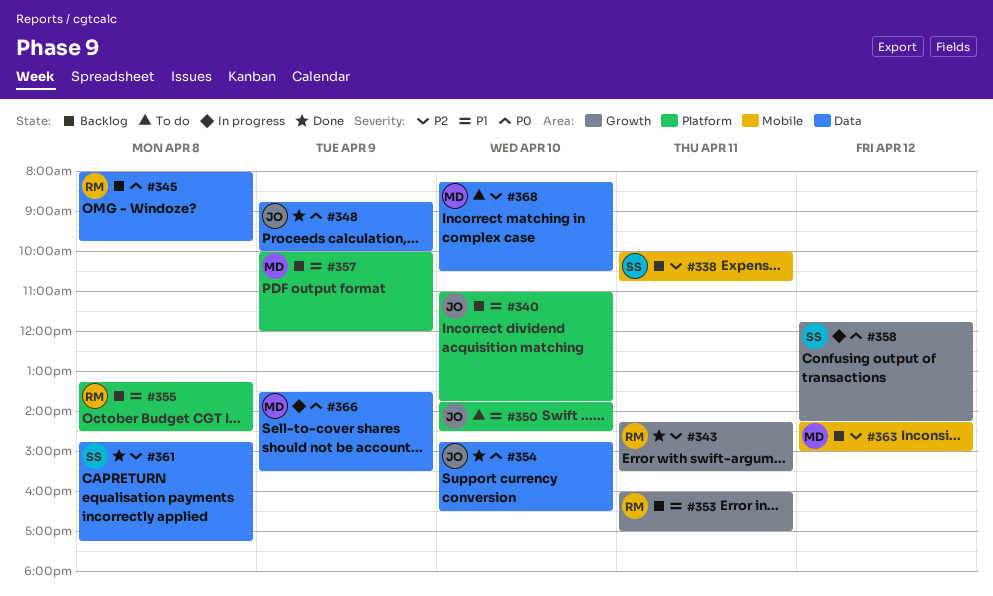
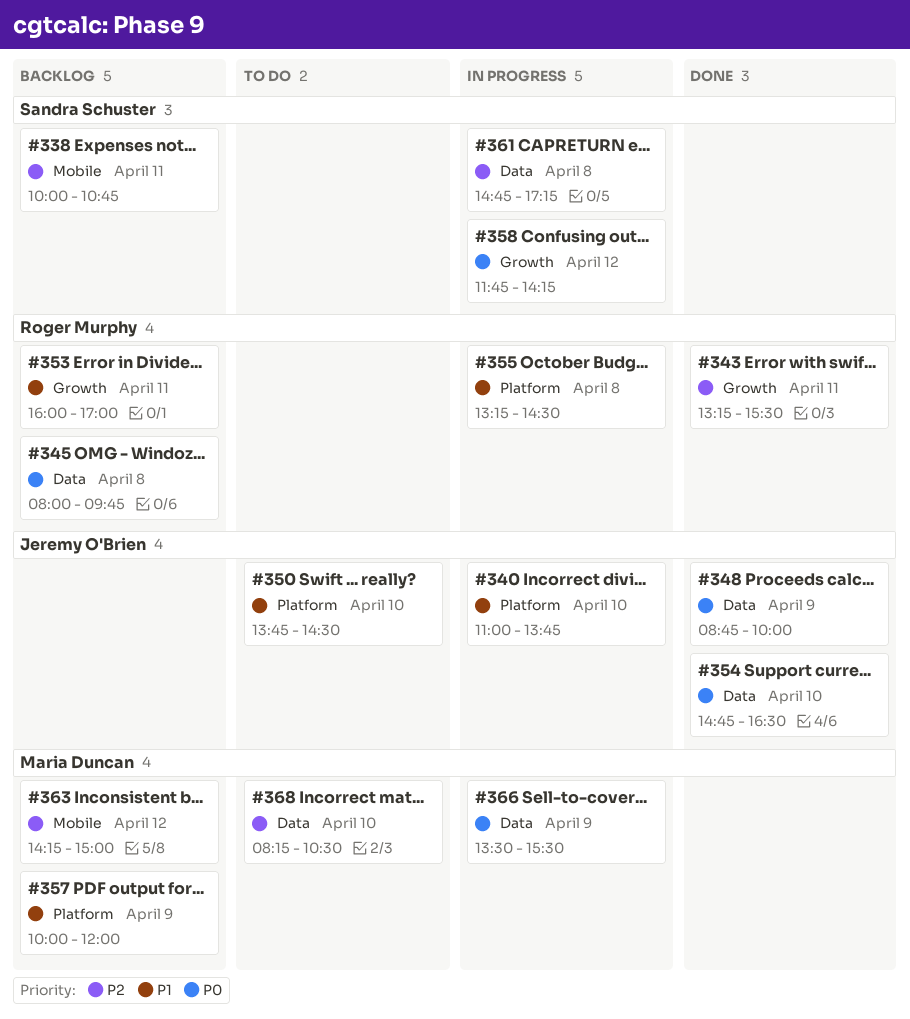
#340, status: Backlog -> In progress
#343, begins: 14:15 -> 13:15
#355, status: Backlog -> In progress
#361, status: Done -> In progress

